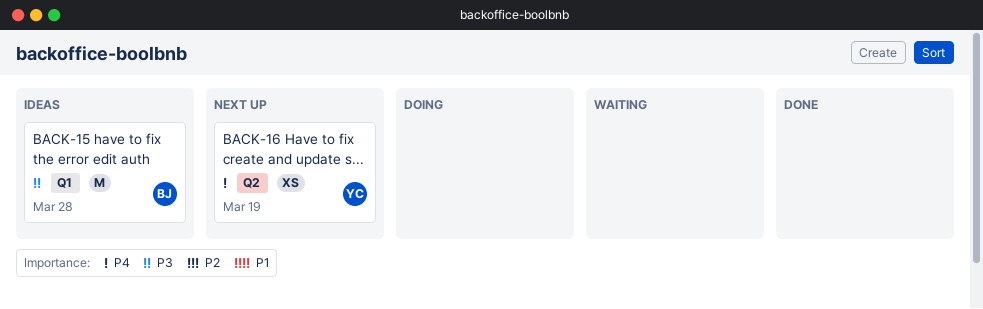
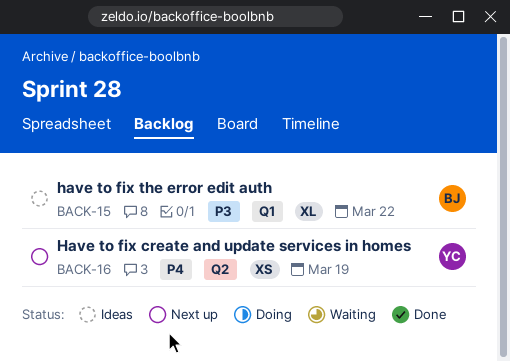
BACK-15, estimate: M -> XL
BACK-15, due: Mar 28 -> Mar 22

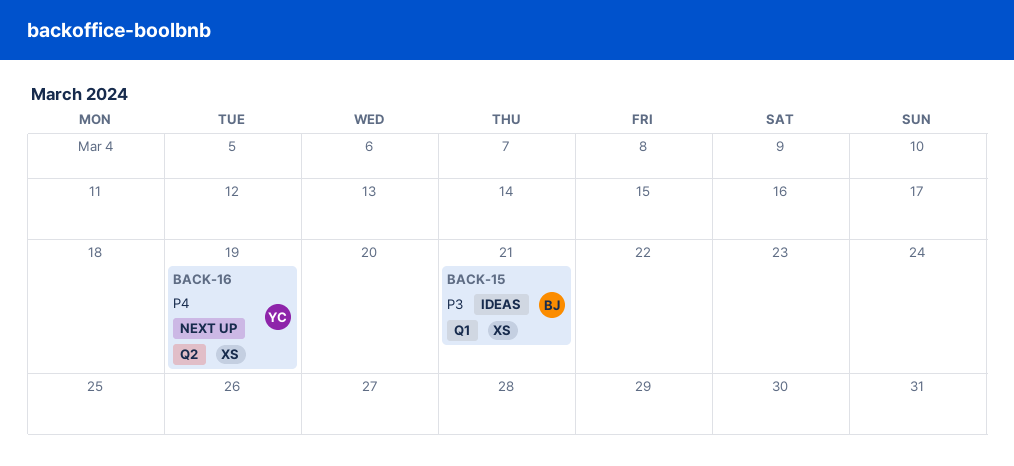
BACK-15, estimate: XL -> XS
BACK-15, due: Mar 22 -> Mar 21

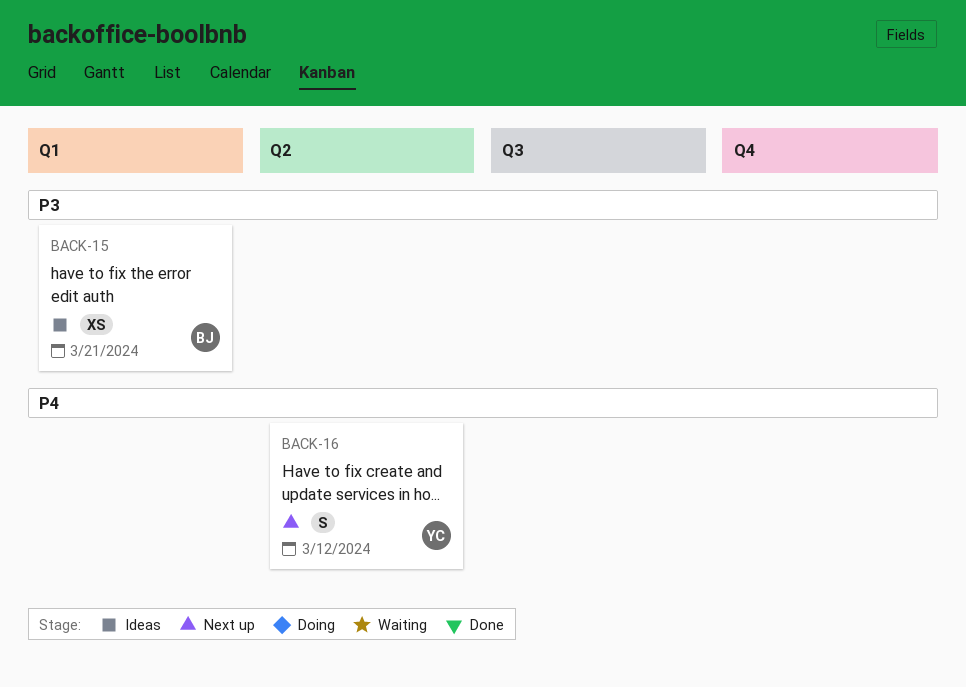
BACK-16, estimate: XS -> S
BACK-16, due: Mar 19 -> Mar 12

